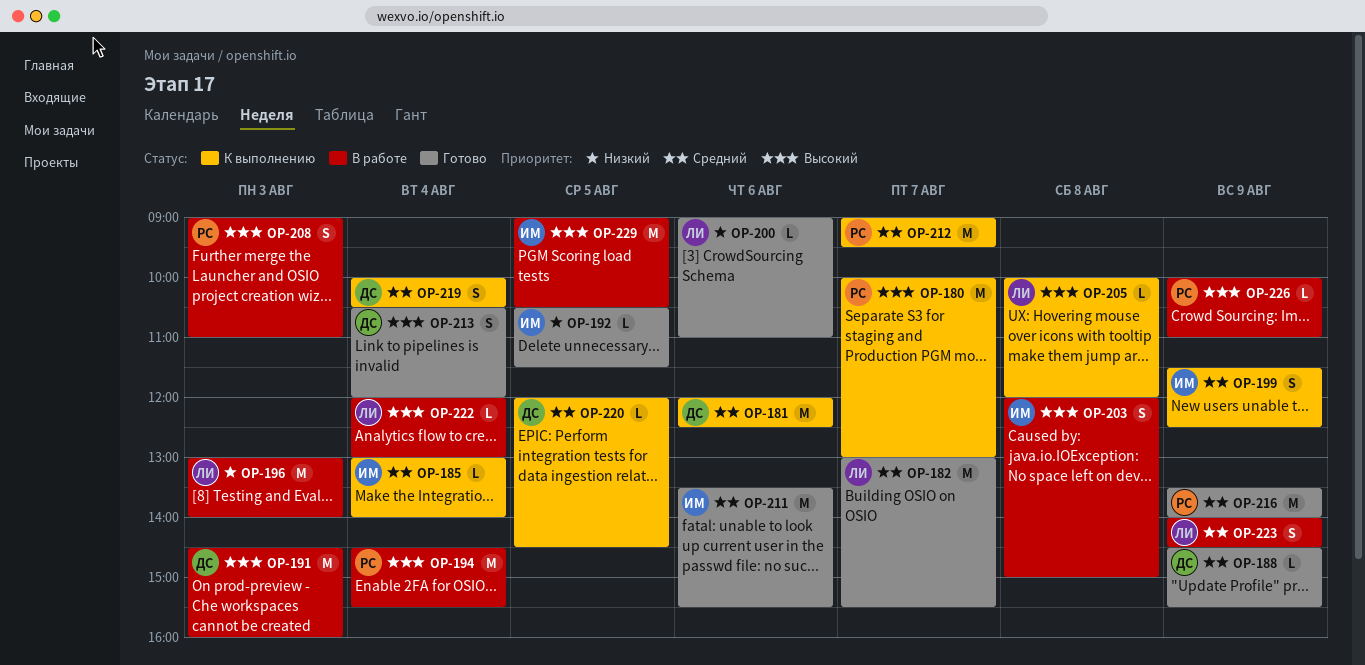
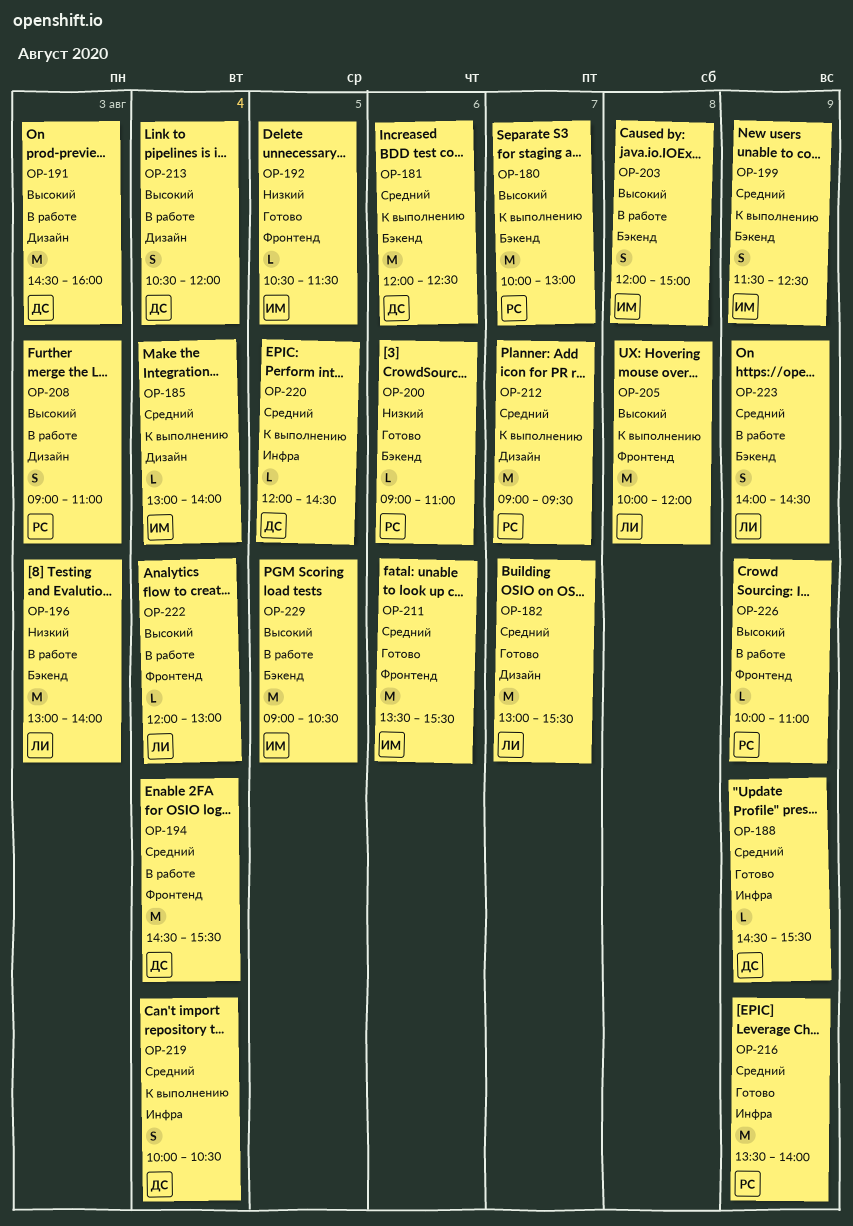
OP-194, owner: РС -> ДС
OP-194, priority: Высокий -> Средний
OP-200, owner: ЛИ -> РС
OP-205, estimate: L -> M
OP-213, status: Готово -> В работе

